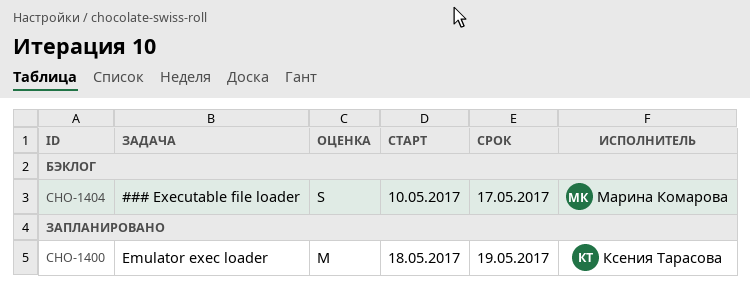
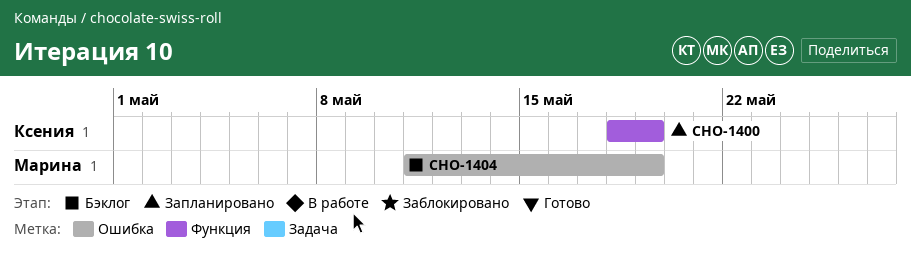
CHO-1404, start: May 10 -> May 11
CHO-1404, due: May 17 -> May 19

